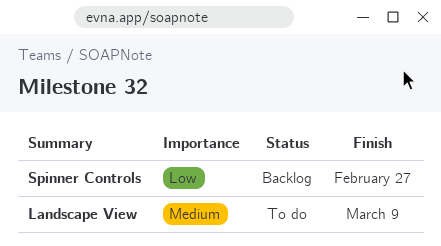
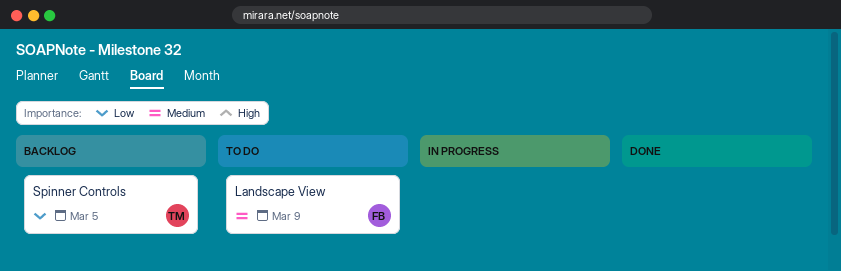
Spinner Controls, due: Feb 27 -> Mar 5

